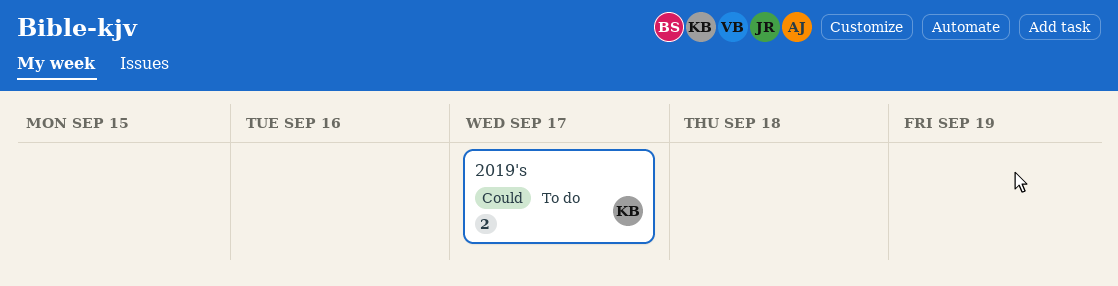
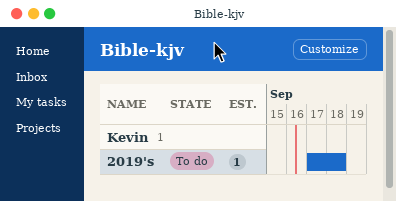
2019's, estimate: 2 -> 1
2019's, due: Sep 17 -> Sep 18

